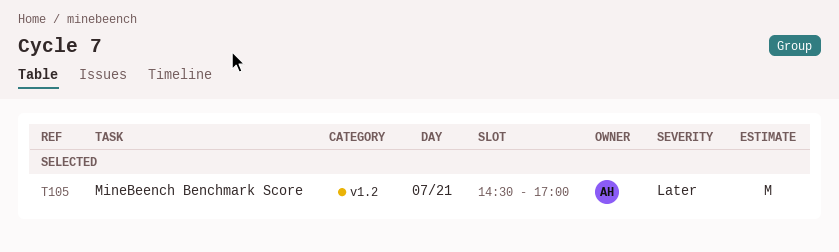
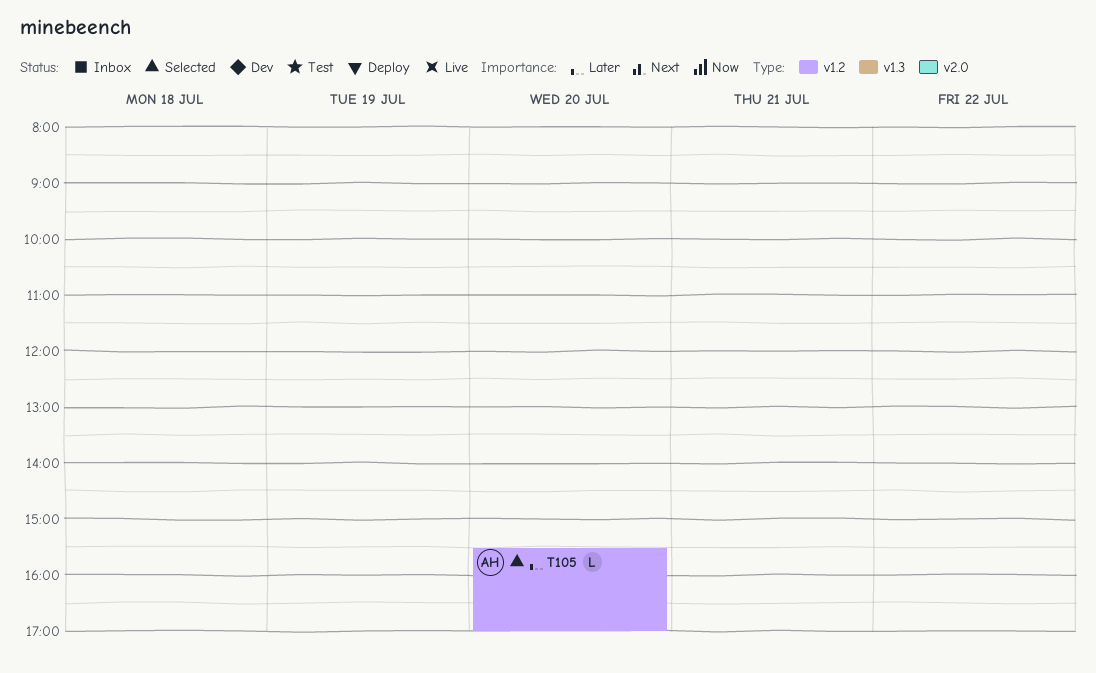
T105, estimate: M -> L
T105, day: Jul 21 -> Jul 20
T105, begins: 14:30 -> 15:30

